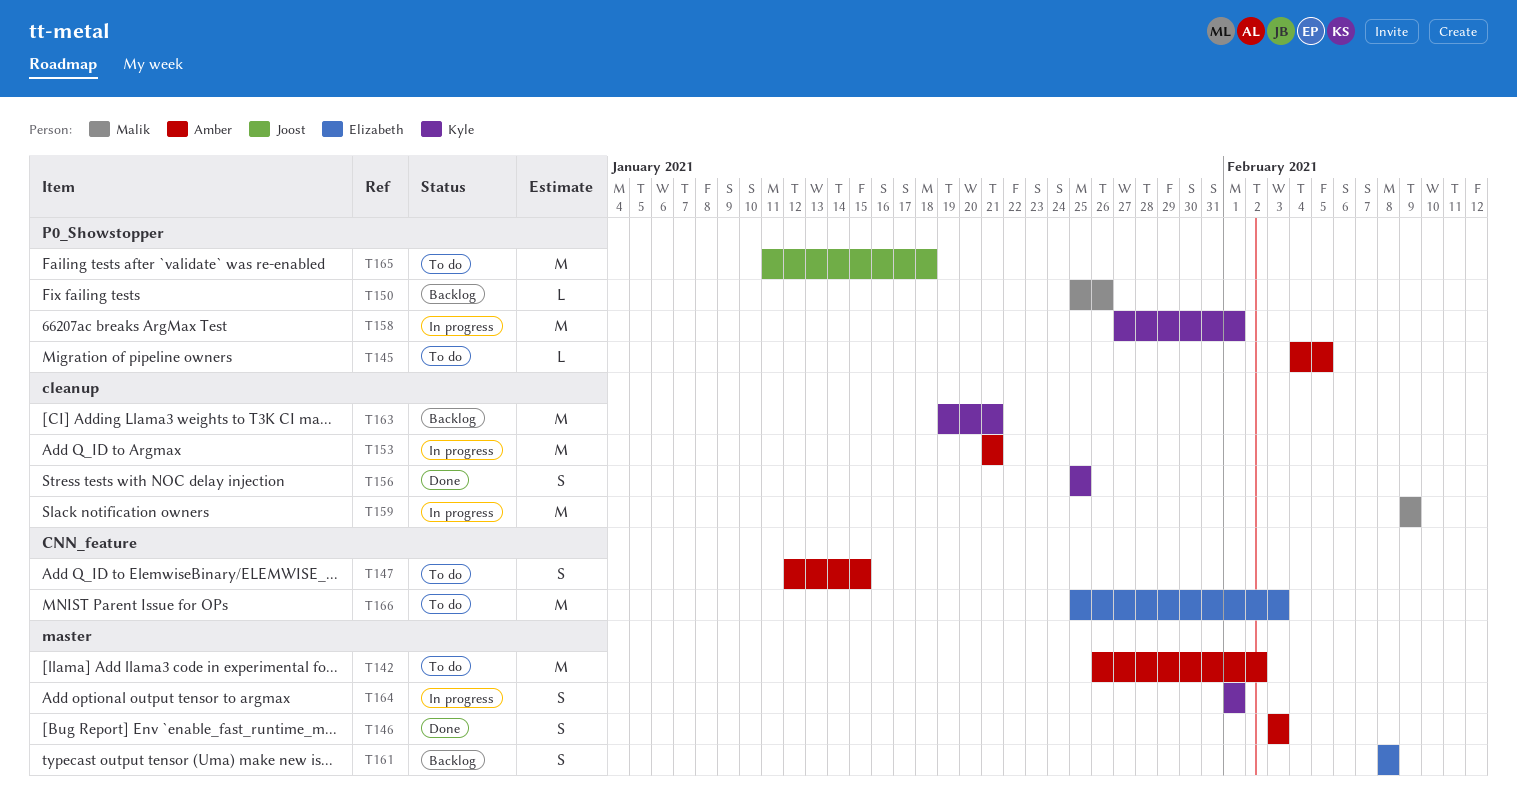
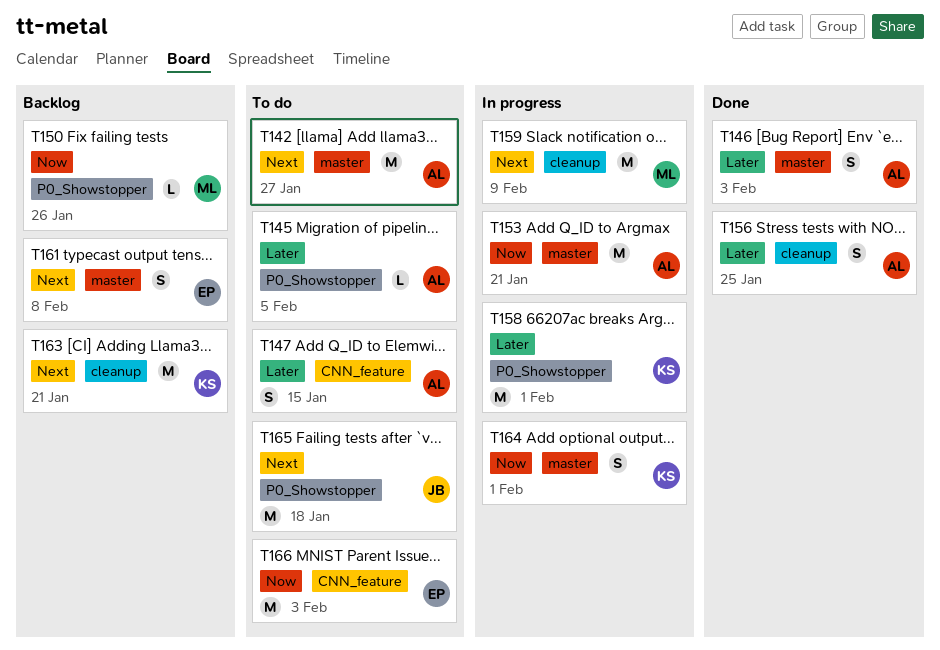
T142, due: Feb 2 -> Jan 27
T153, label: cleanup -> master
T156, owner: Kyle -> Amber

